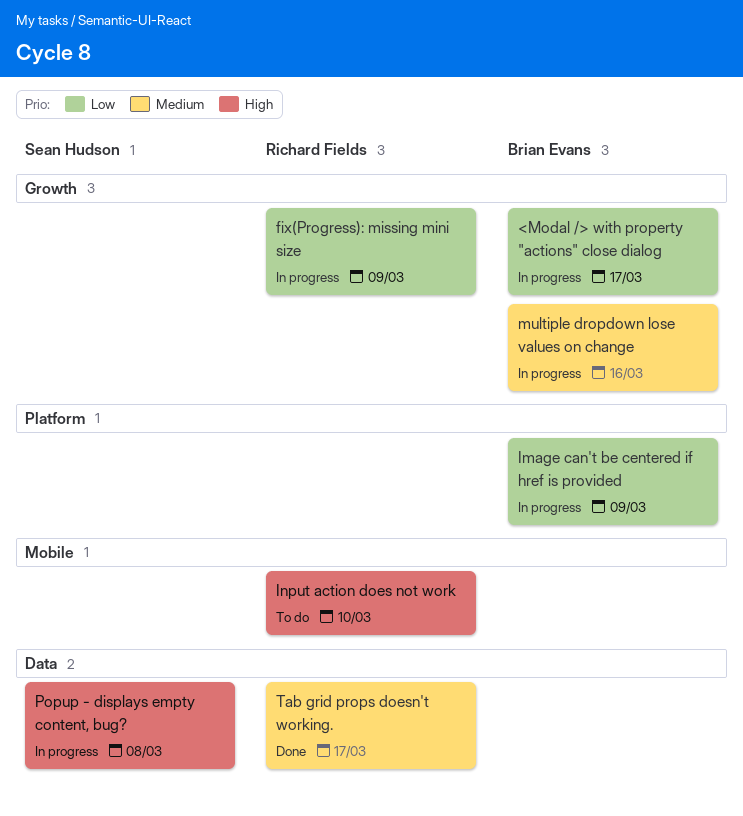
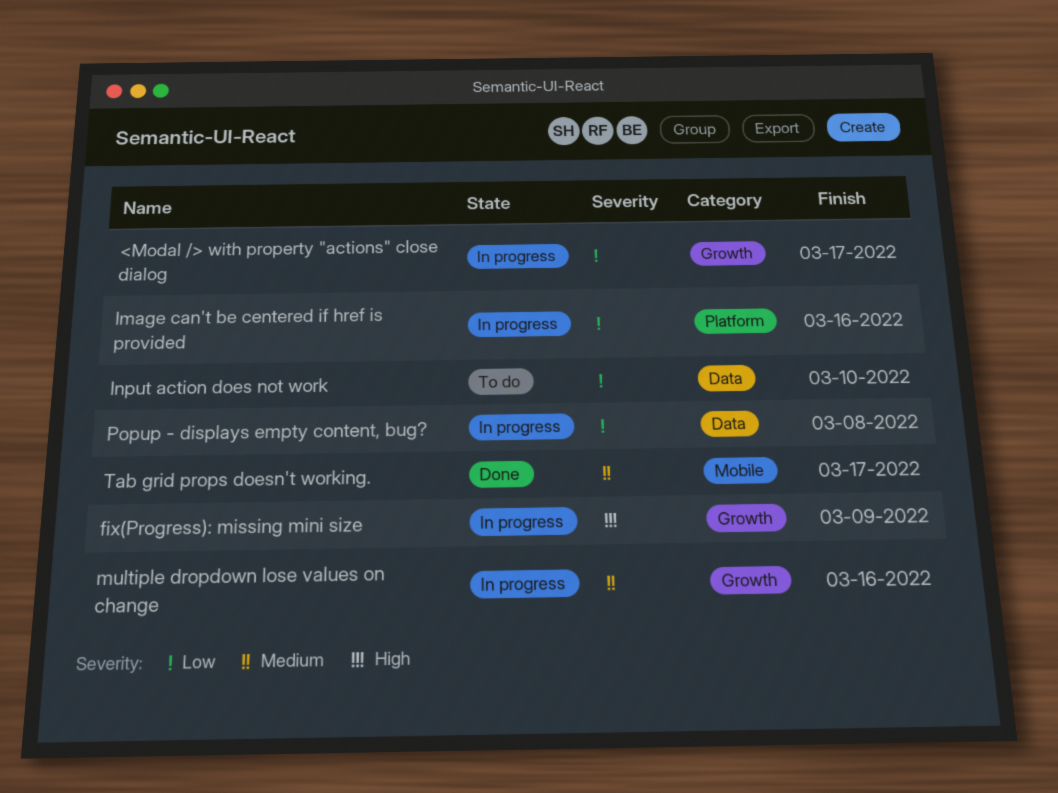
fix(Progress): missing mini size, priority: Low -> High
Image can't be centered if href is provided, due: Mar 9 -> Mar 16
Input action does not work, priority: High -> Low
Input action does not work, label: Mobile -> Data
Popup - displays empty content, bug?, priority: High -> Low
Tab grid props doesn't working., label: Data -> Mobile

